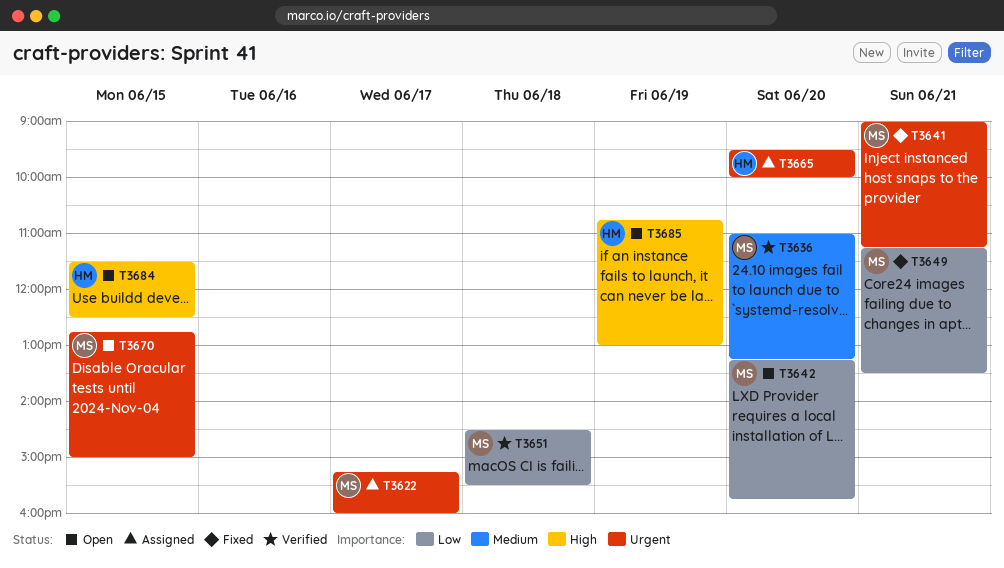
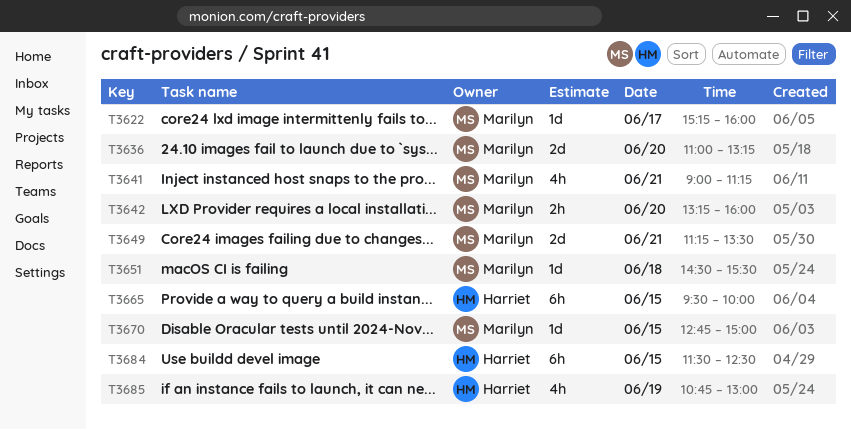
T3642, ends: 15:45 -> 16:00
T3665, day: Jun 20 -> Jun 15

